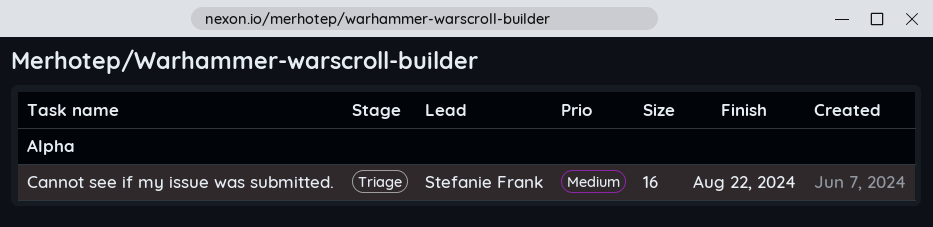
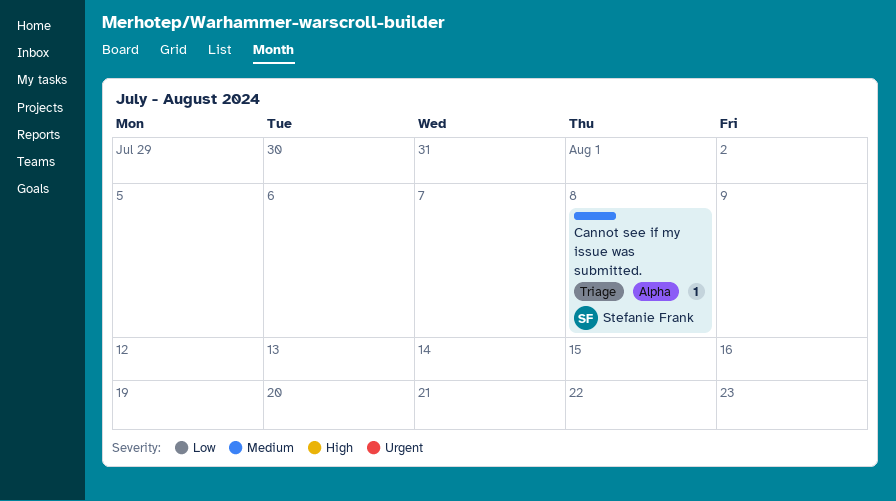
Cannot see if my issue was submitted., estimate: 16 -> 1
Cannot see if my issue was submitted., due: Aug 22 -> Aug 8

